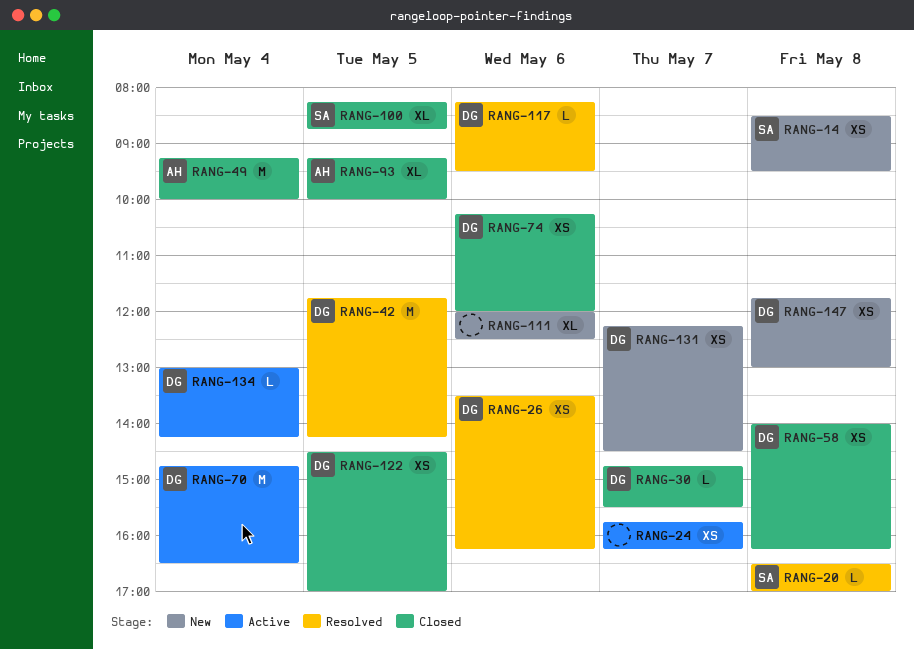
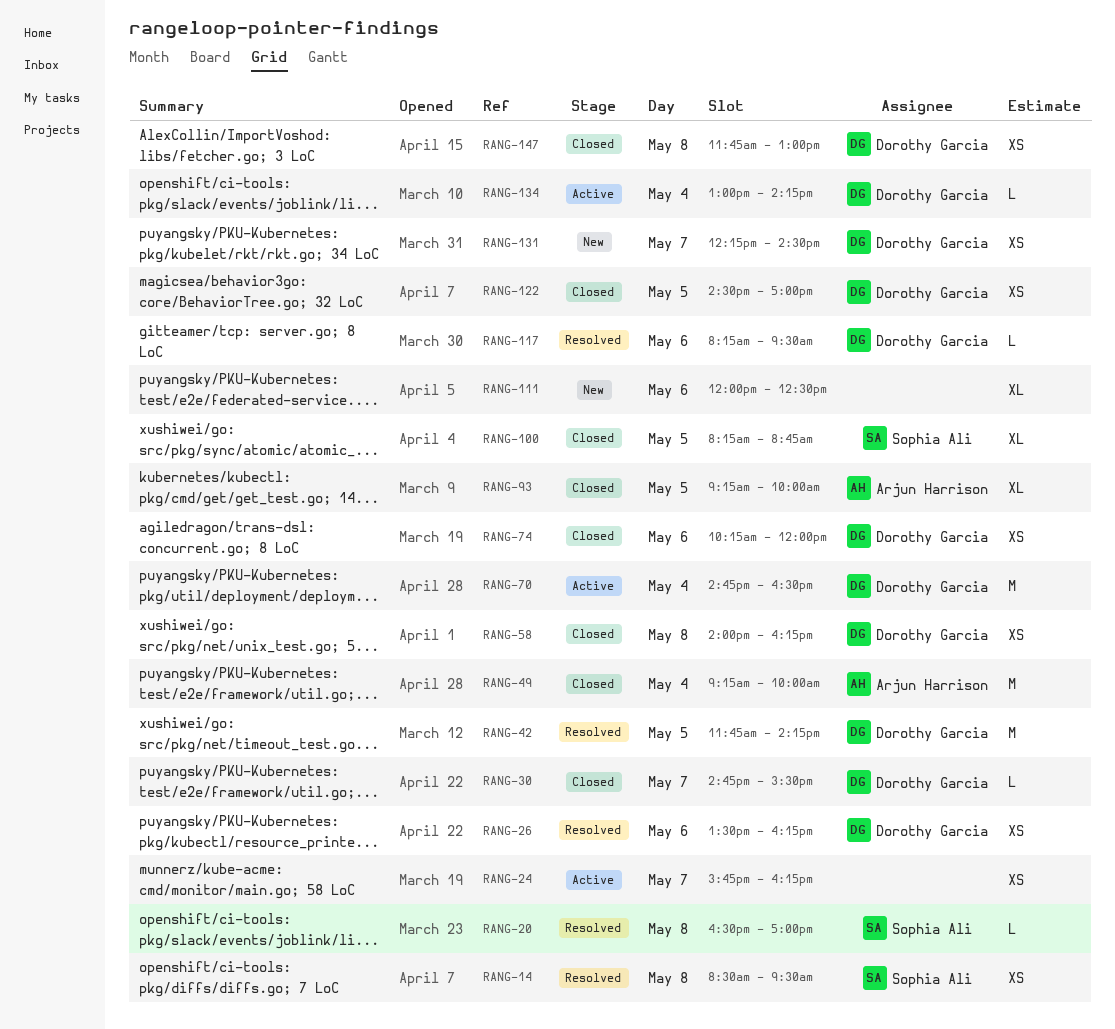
RANG-14, status: New -> Resolved
RANG-147, status: New -> Closed

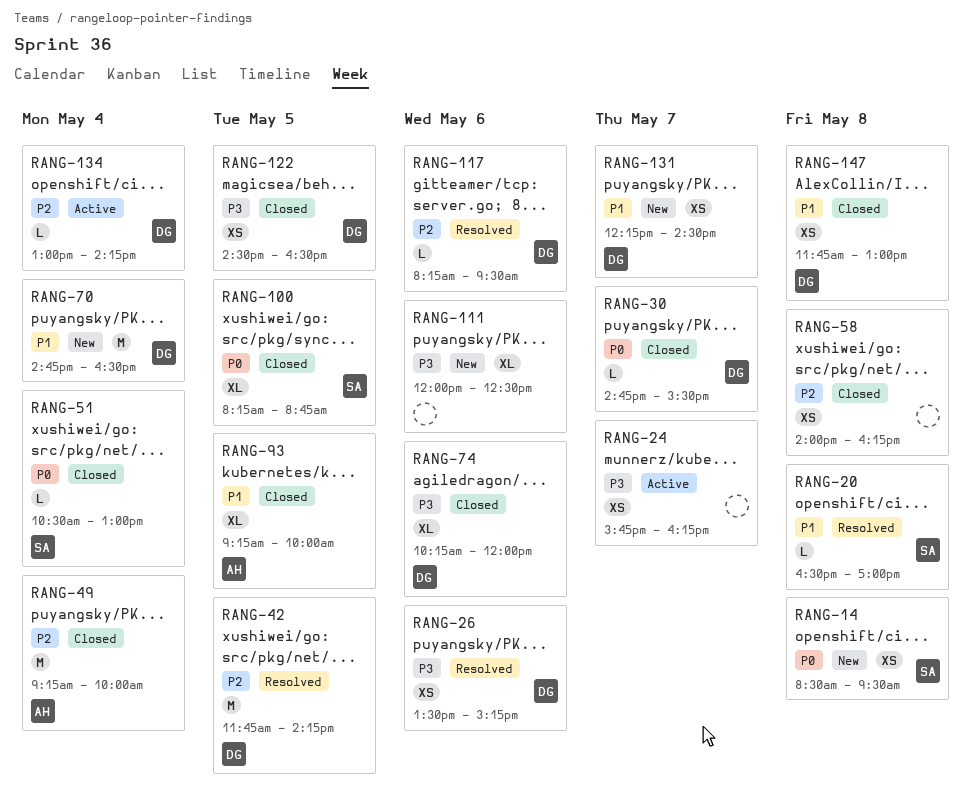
RANG-14, status: Resolved -> New
RANG-26, ends: 16:15 -> 15:15
RANG-51: none -> present
RANG-58, owner: Dorothy Garcia -> none
RANG-70, status: Active -> New
RANG-74, estimate: XS -> XL
RANG-122, ends: 17:00 -> 16:30

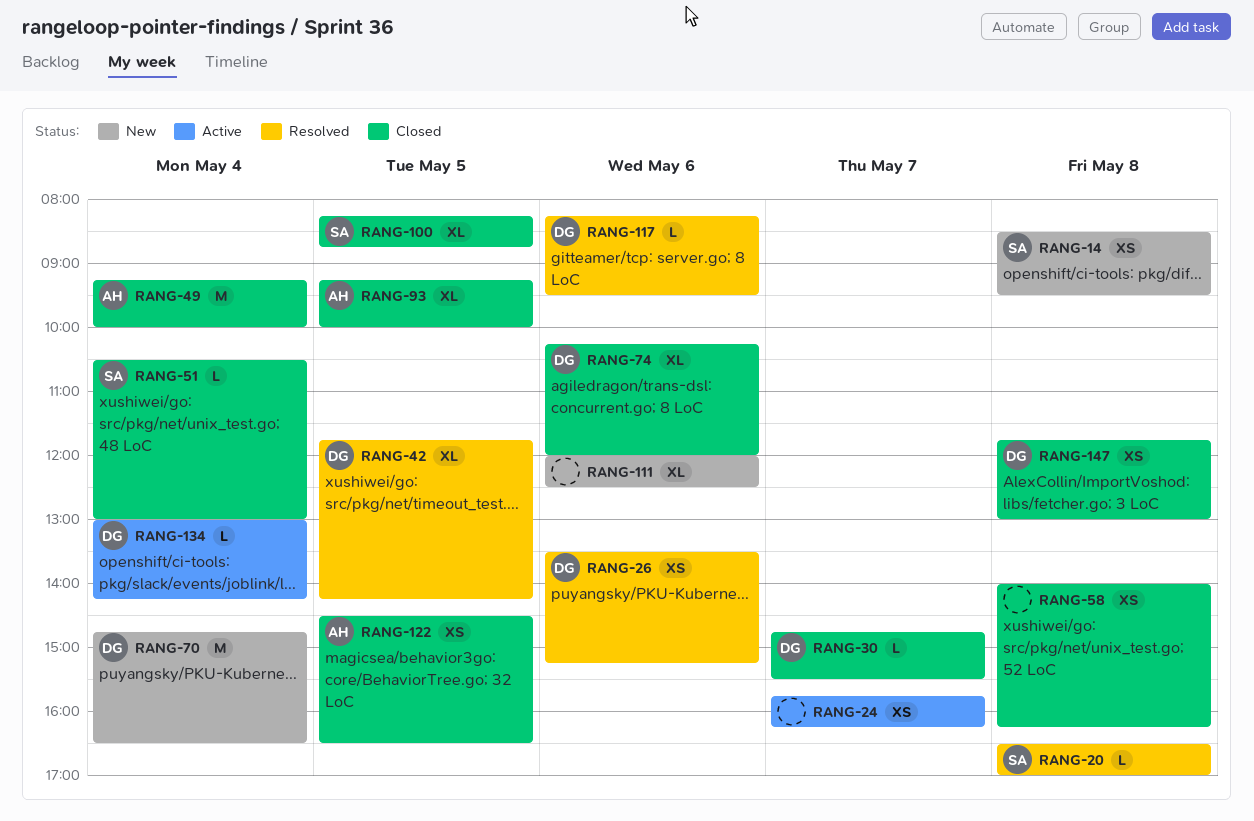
RANG-42, estimate: M -> XL
RANG-122, owner: DG -> AH
RANG-131: present -> none

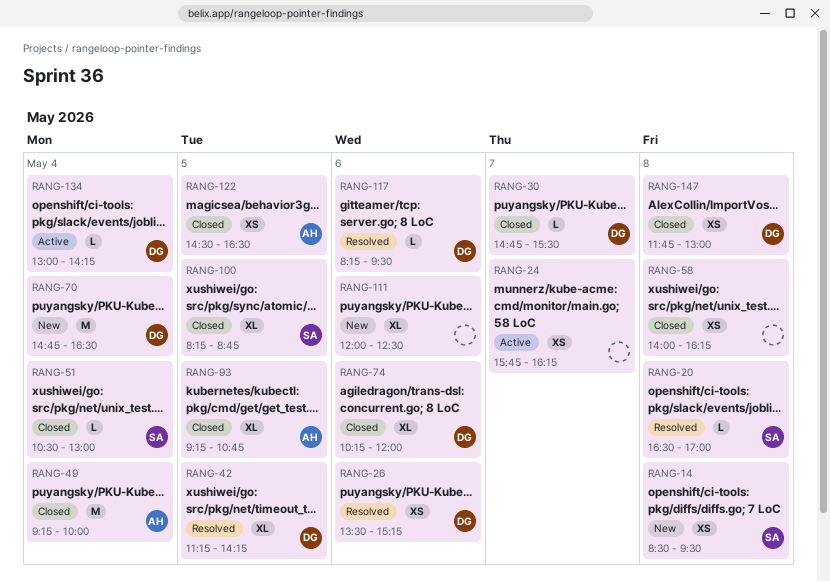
RANG-42, begins: 11:45 -> 11:15
RANG-93, ends: 10:00 -> 10:45

